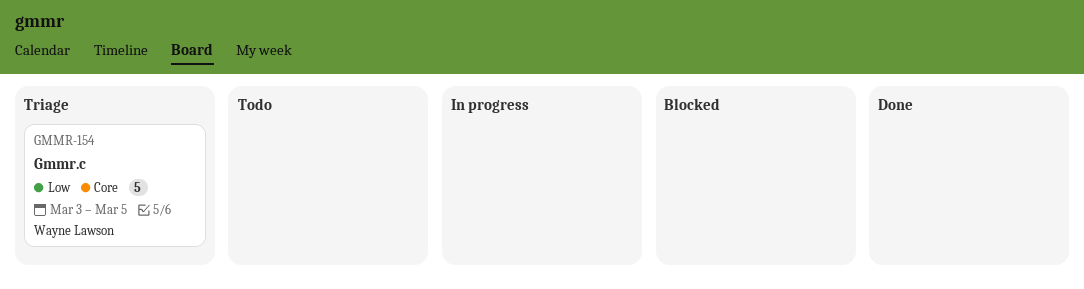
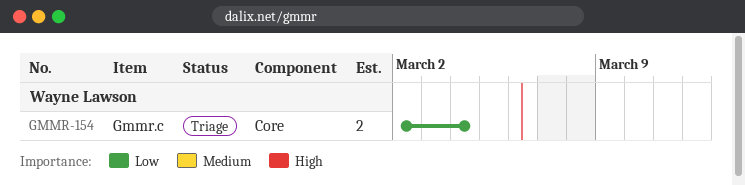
GMMR-154, estimate: 5 -> 2
GMMR-154, start: Mar 3 -> Mar 2
GMMR-154, due: Mar 5 -> Mar 4

